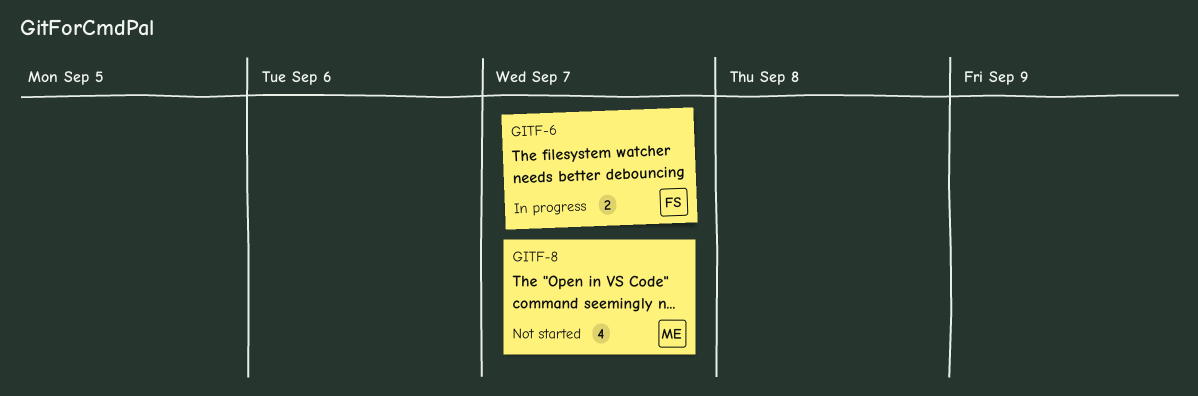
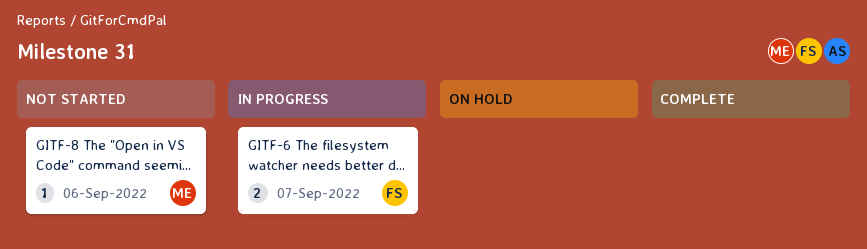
GITF-8, estimate: 4 -> 1
GITF-8, due: Sep 7 -> Sep 6

